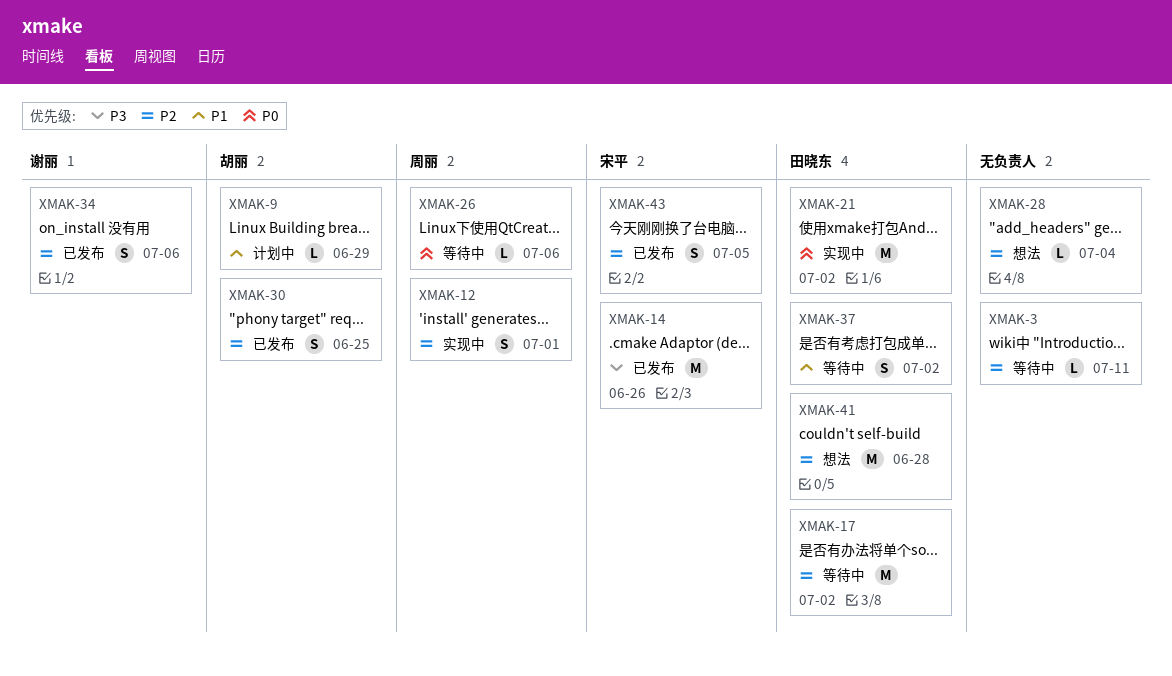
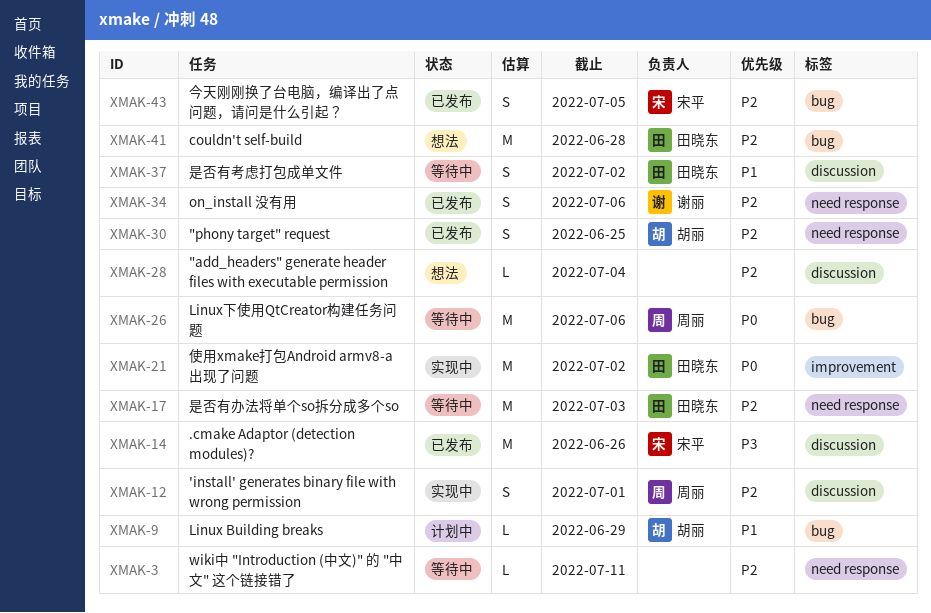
XMAK-17, due: Jul 2 -> Jul 3
XMAK-26, estimate: L -> M

